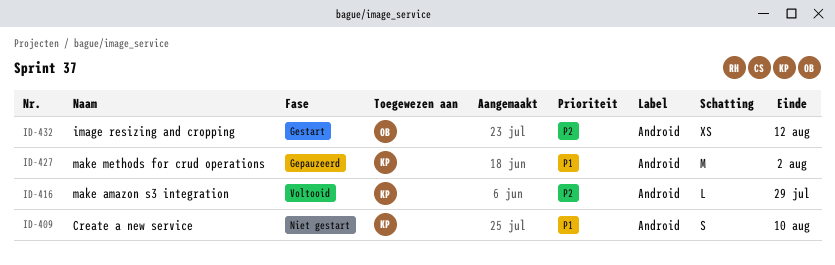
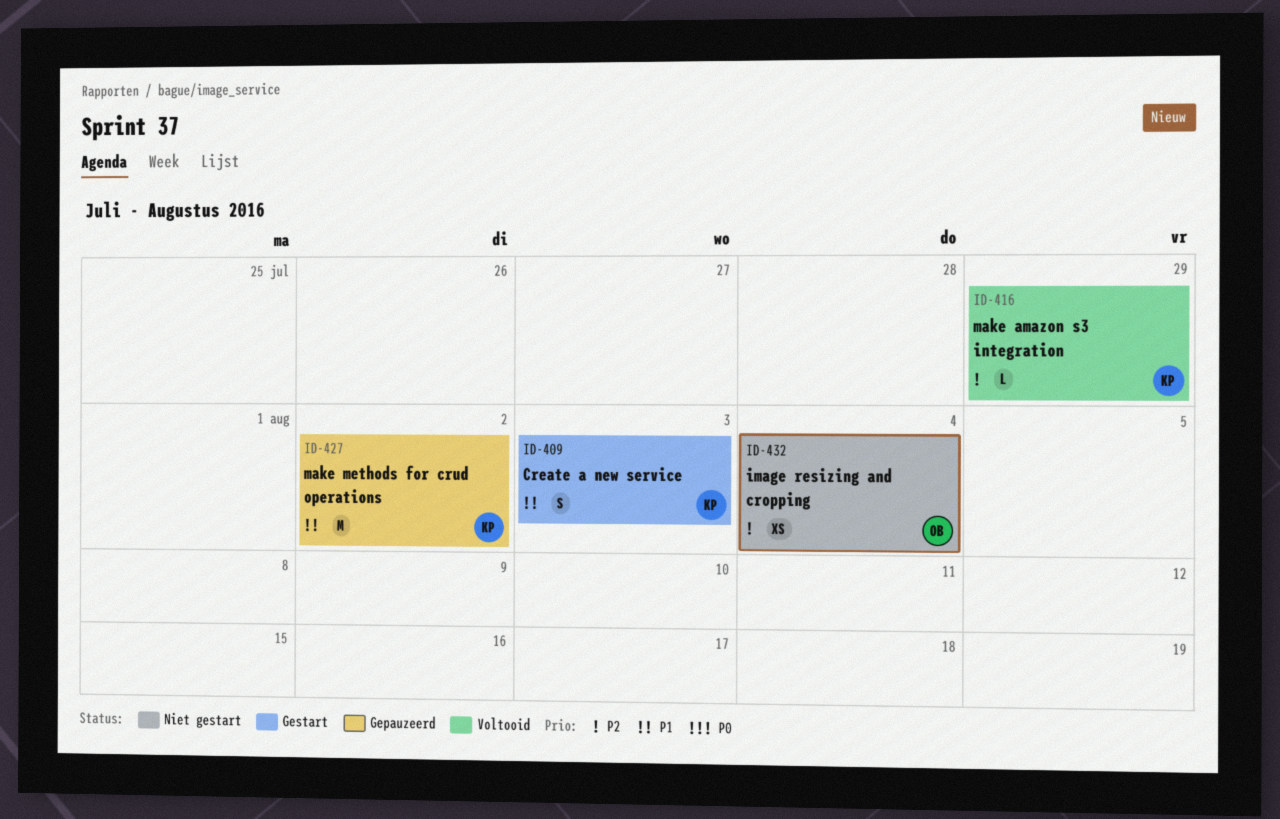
ID-409, status: Niet gestart -> Gestart
ID-409, due: Aug 10 -> Aug 3
ID-432, status: Gestart -> Niet gestart
ID-432, due: Aug 12 -> Aug 4

